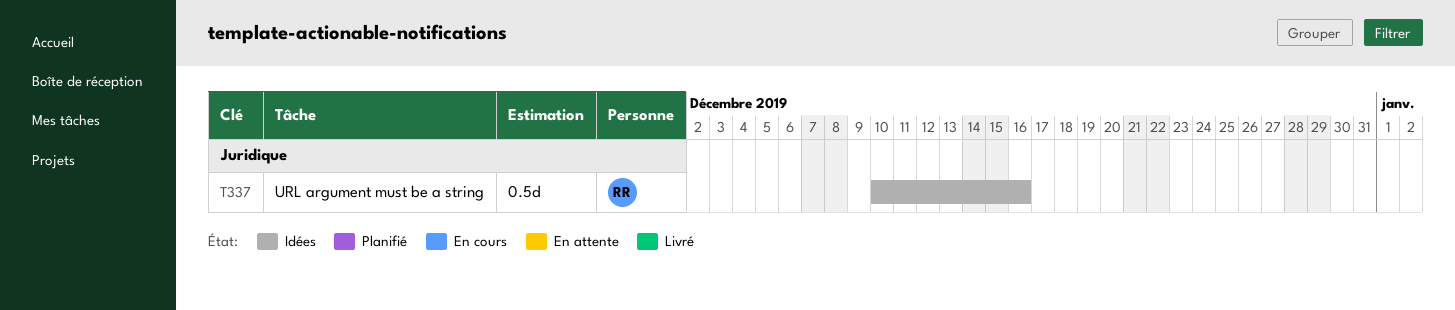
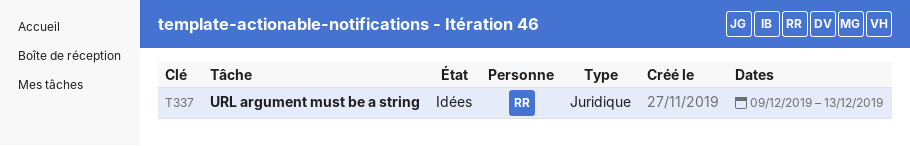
T337, start: Dec 10 -> Dec 9
T337, due: Dec 16 -> Dec 13

